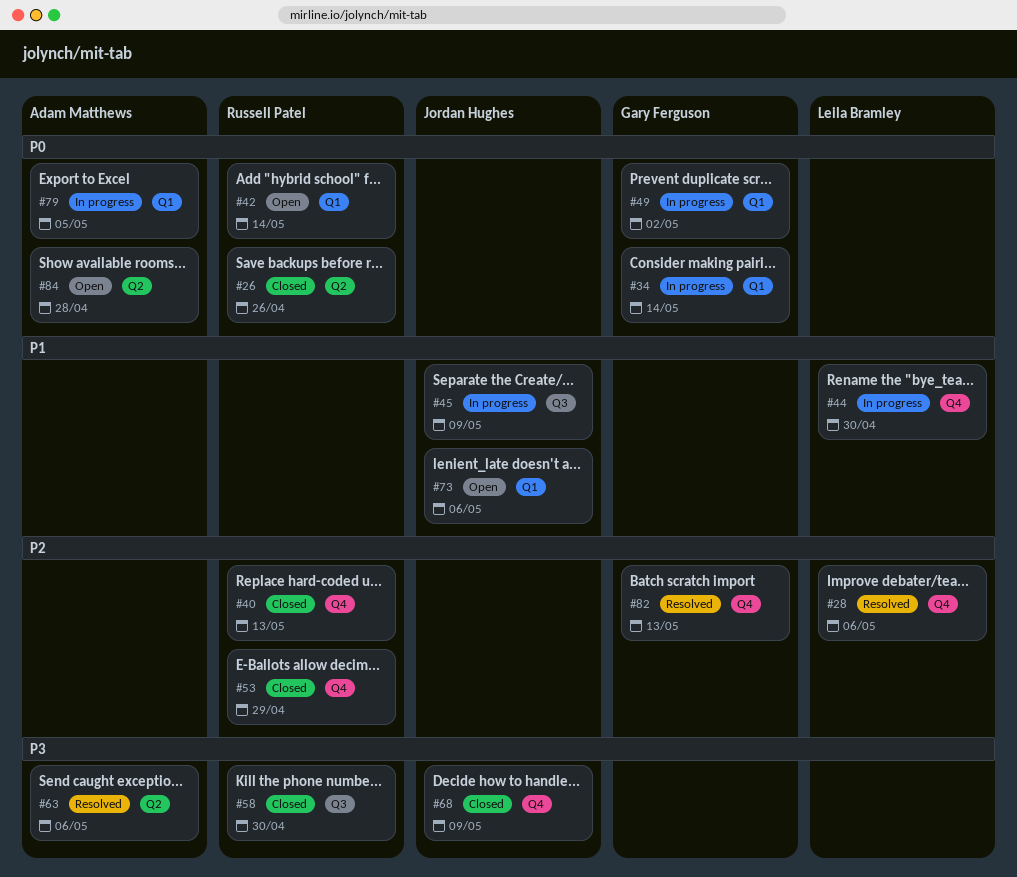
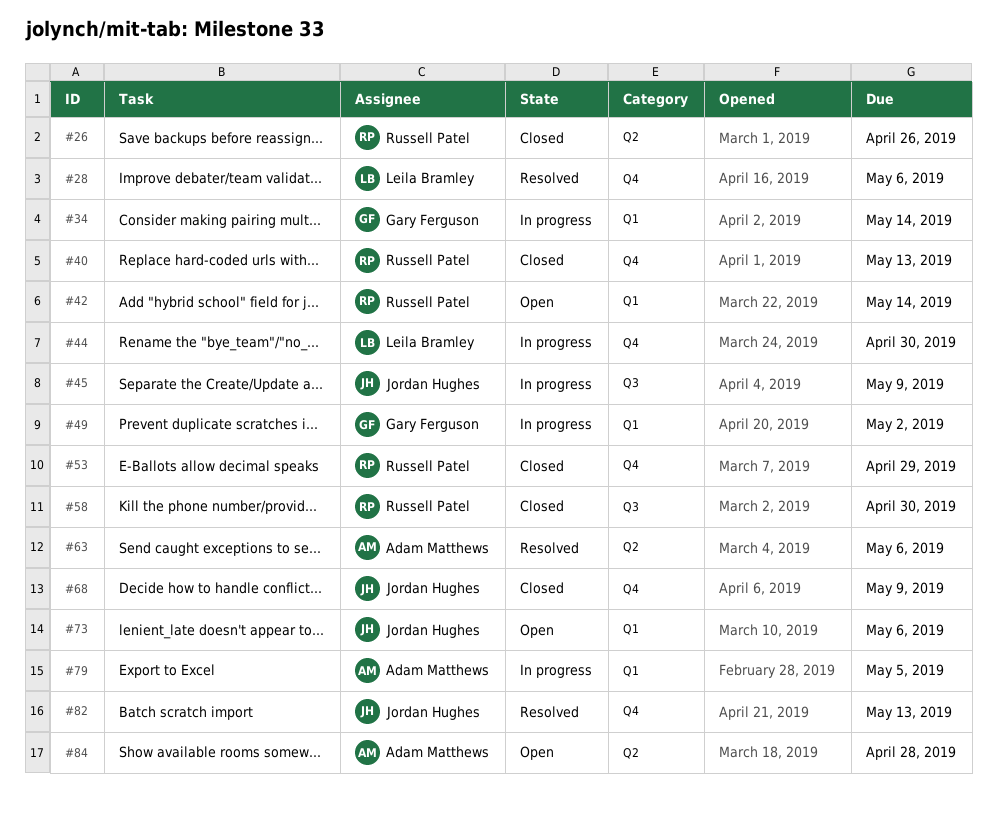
#82, owner: Gary Ferguson -> Jordan Hughes

